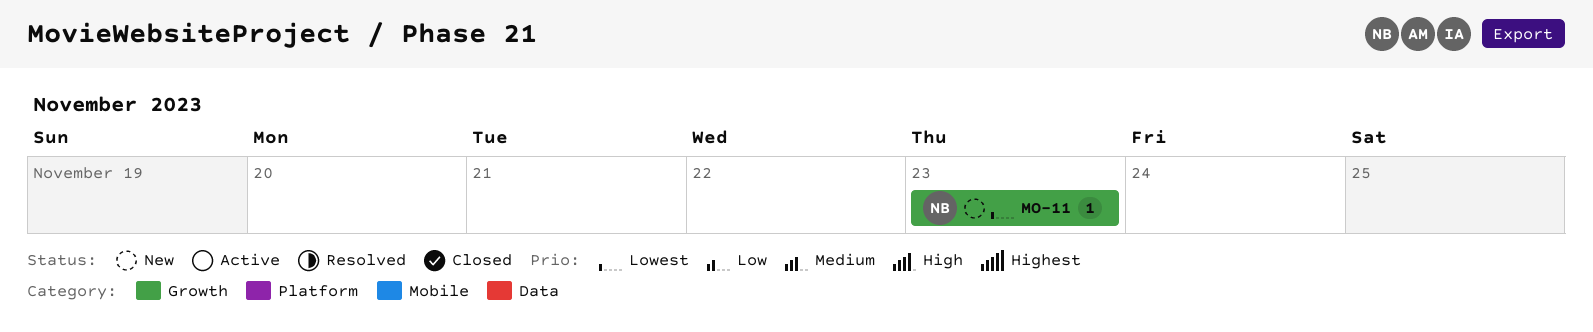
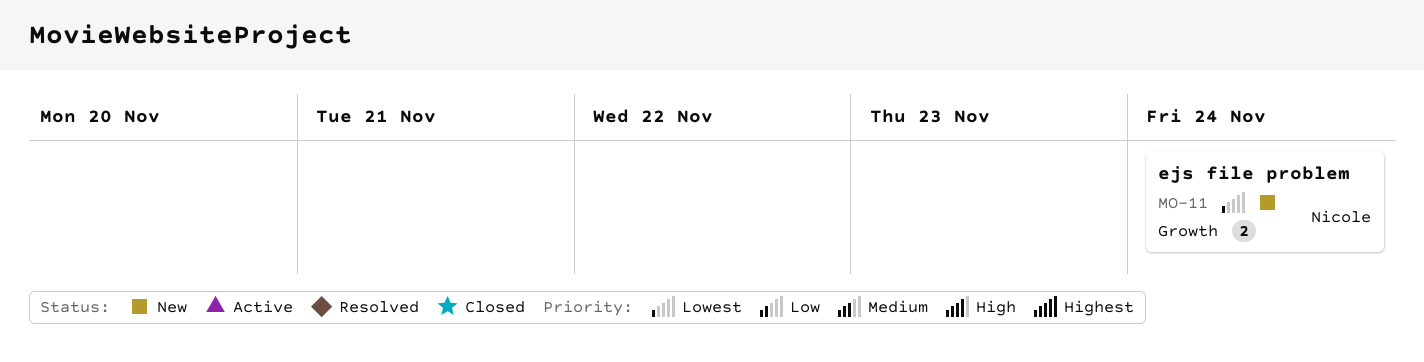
MO-11, estimate: 1 -> 2
MO-11, due: Nov 23 -> Nov 24

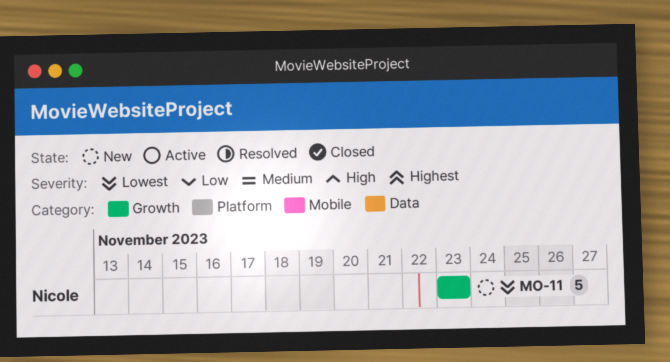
MO-11, estimate: 2 -> 5
MO-11, due: Nov 24 -> Nov 23

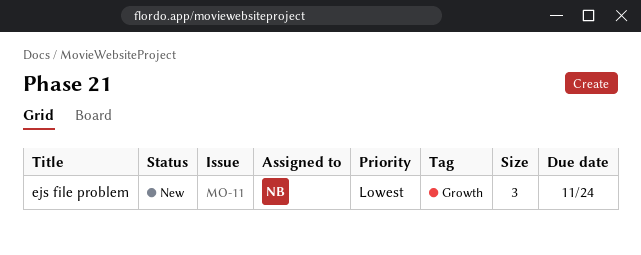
MO-11, estimate: 5 -> 3
MO-11, due: Nov 23 -> Nov 24

